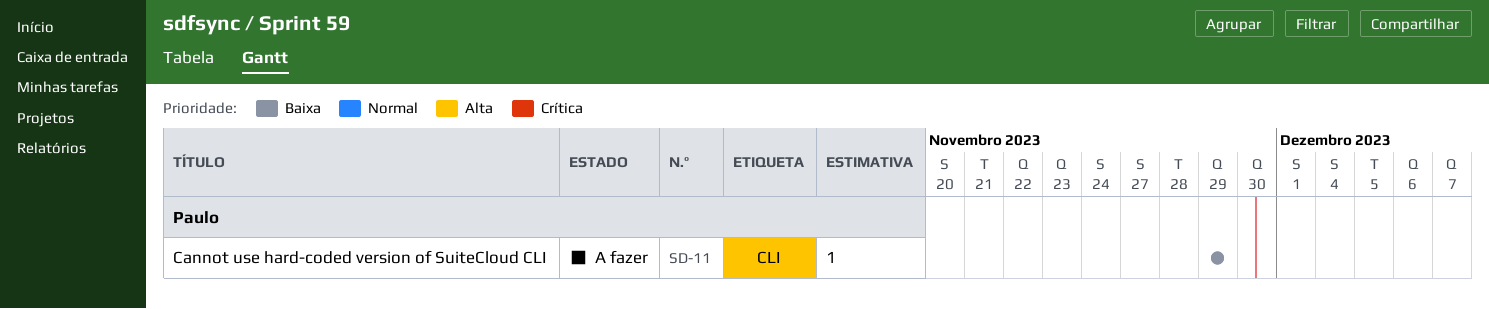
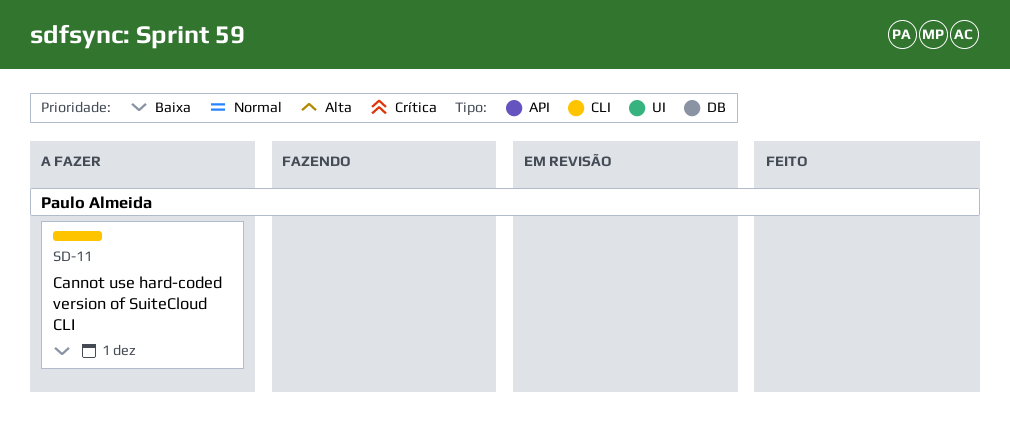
SD-11, due: Nov 29 -> Dec 1

